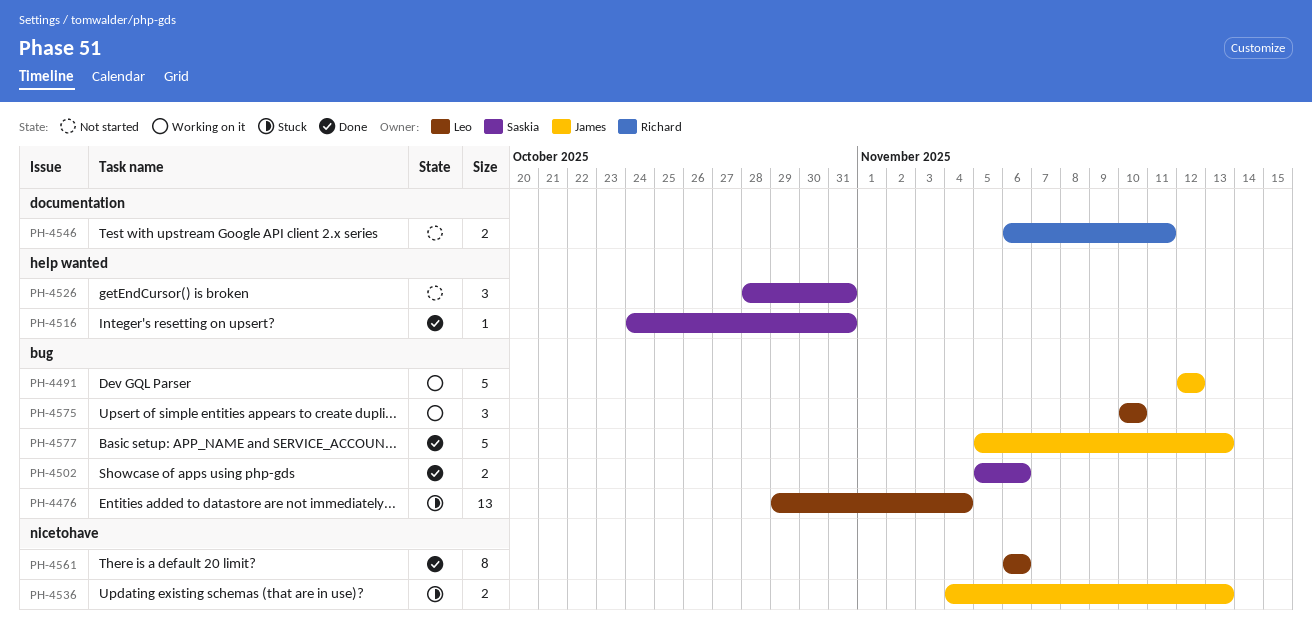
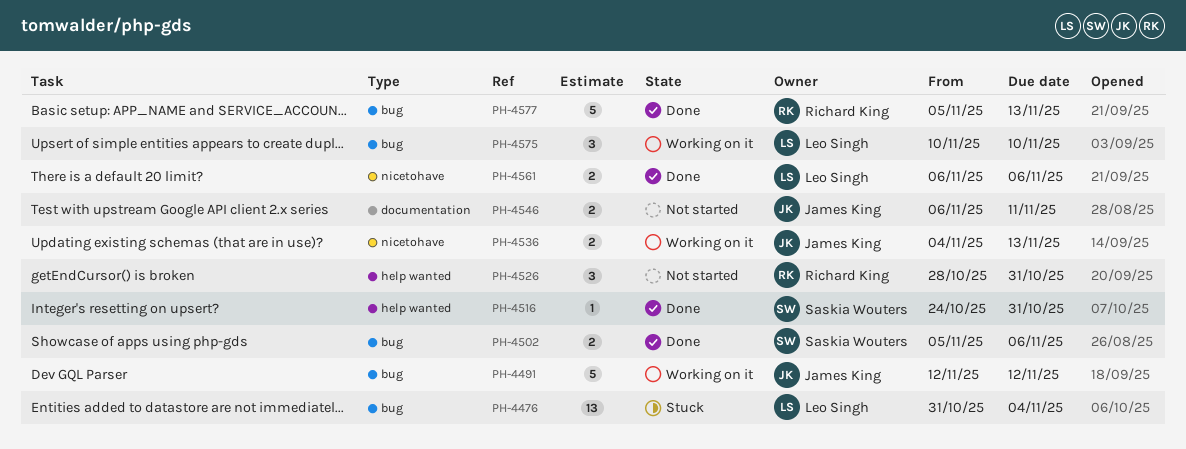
PH-4476, start: Oct 29 -> Oct 31
PH-4526, owner: Saskia Wouters -> Richard King
PH-4536, status: Stuck -> Working on it
PH-4546, owner: Richard King -> James King
PH-4561, estimate: 8 -> 2
PH-4577, owner: James King -> Richard King

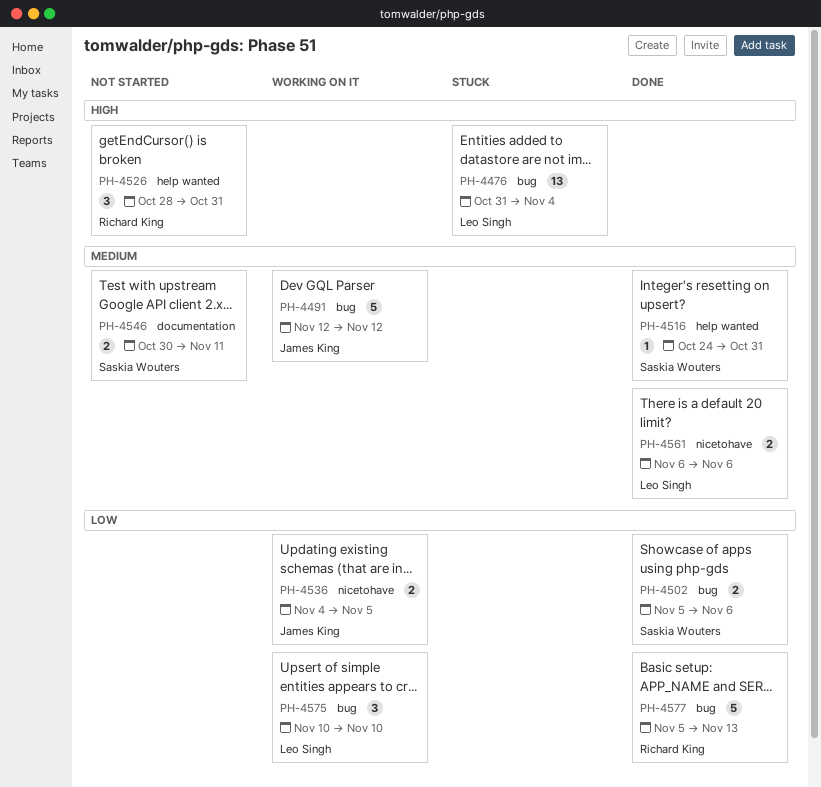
PH-4536, due: Nov 13 -> Nov 5
PH-4546, owner: James King -> Saskia Wouters
PH-4546, start: Nov 6 -> Oct 30

